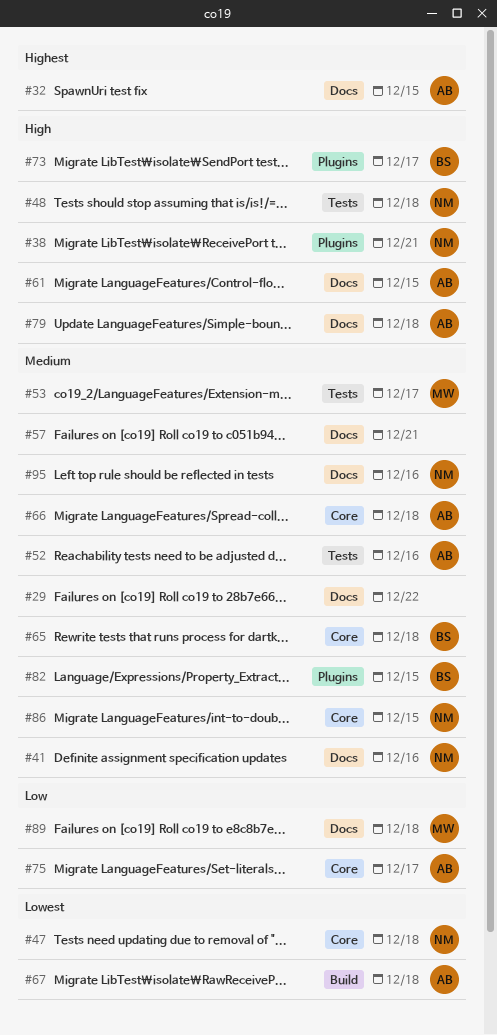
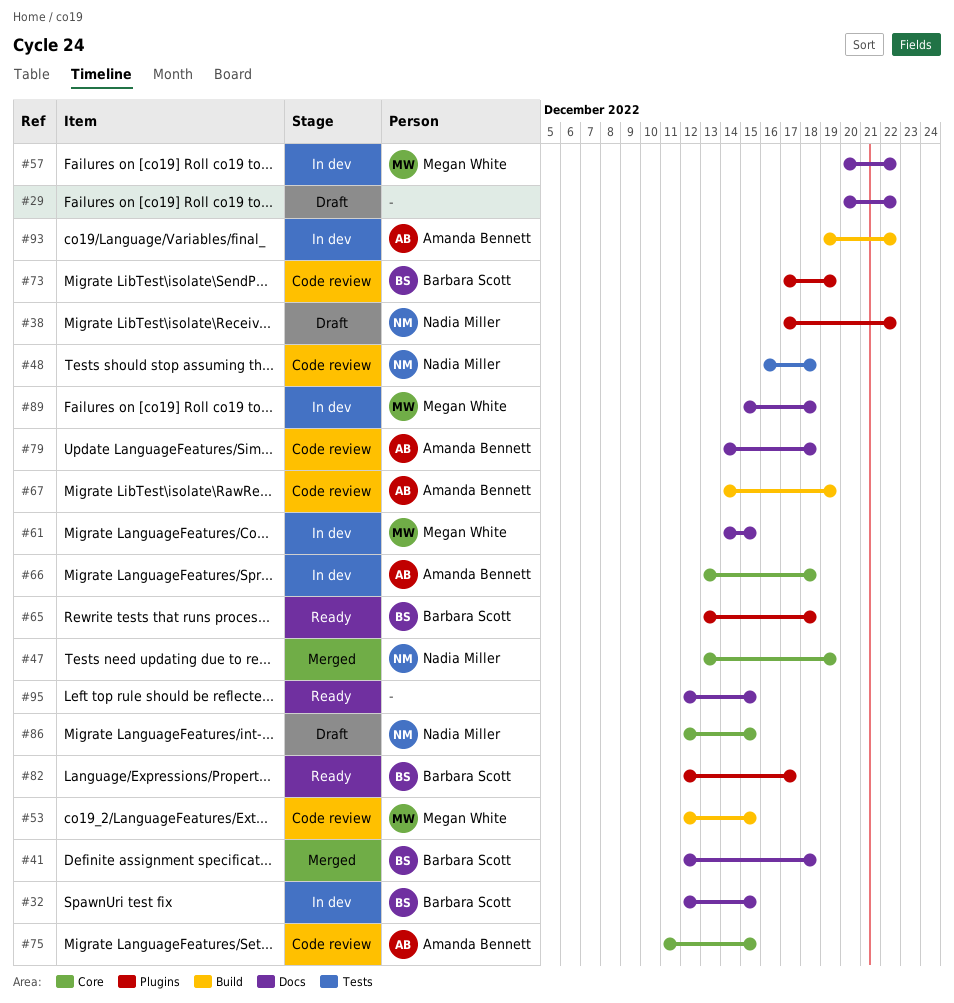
#32, owner: Amanda Bennett -> Barbara Scott
#38, due: Dec 21 -> Dec 22
#41, owner: Nadia Miller -> Barbara Scott
#41, due: Dec 16 -> Dec 18
#47, due: Dec 18 -> Dec 19
#52: present -> none
#53, label: Tests -> Build
#53, due: Dec 17 -> Dec 15
#57, owner: none -> Megan White
#57, due: Dec 21 -> Dec 22
#61, owner: Amanda Bennett -> Megan White
#65, label: Core -> Plugins
#67, due: Dec 18 -> Dec 19
#73, due: Dec 17 -> Dec 19
#75, due: Dec 17 -> Dec 15
#82, due: Dec 15 -> Dec 17
#93: none -> present
#95, owner: Nadia Miller -> none
#95, due: Dec 16 -> Dec 15

